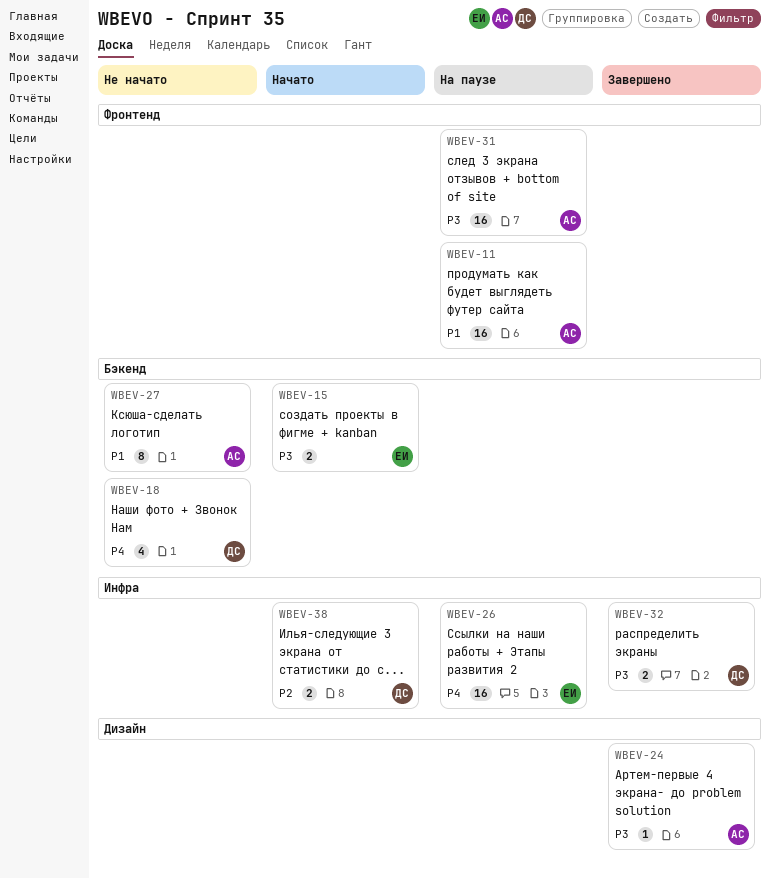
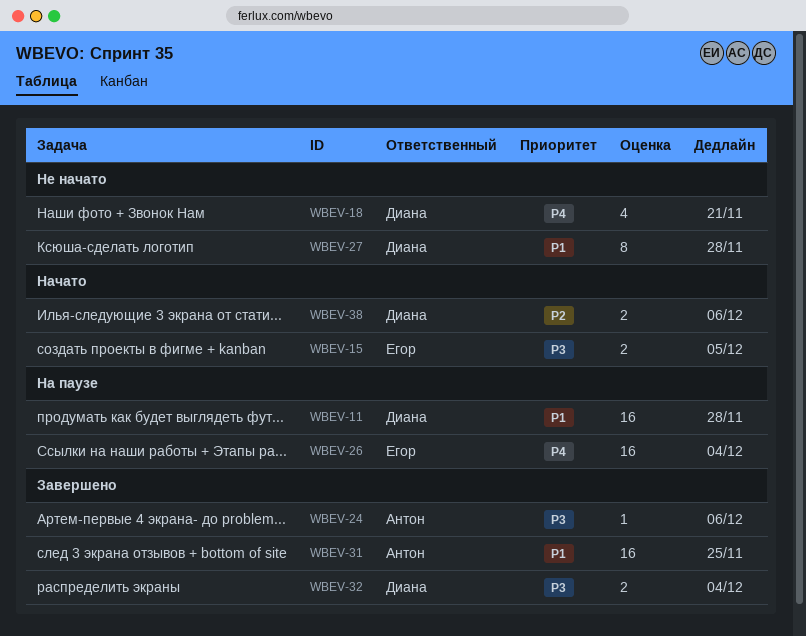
WBEV-11, owner: Антон -> Диана
WBEV-27, owner: Антон -> Диана
WBEV-31, status: На паузе -> Завершено
WBEV-31, priority: P3 -> P1

